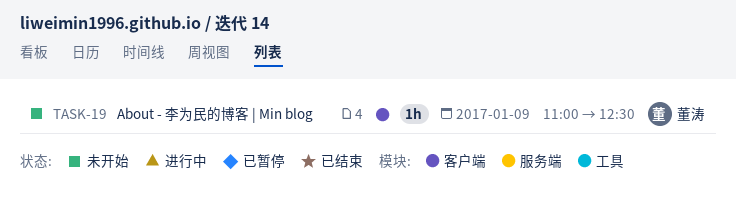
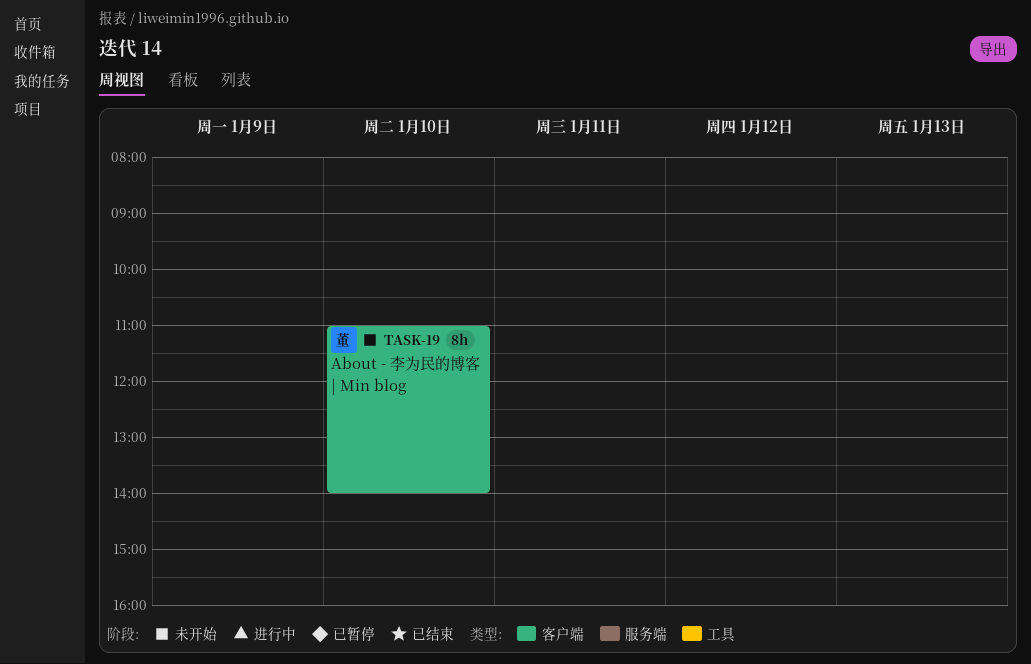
TASK-19, estimate: 1h -> 8h
TASK-19, day: Jan 9 -> Jan 10
TASK-19, ends: 12:30 -> 14:00

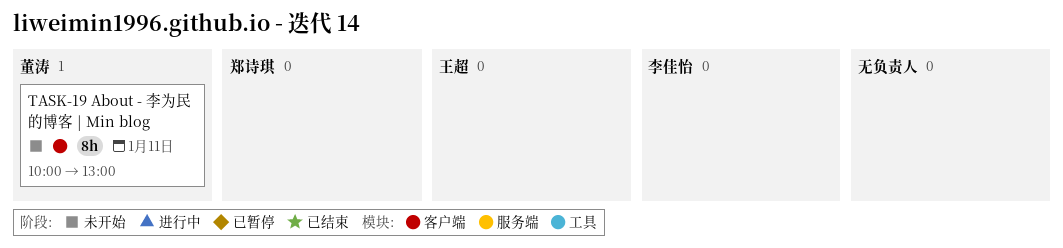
TASK-19, day: Jan 10 -> Jan 11
TASK-19, begins: 11:00 -> 10:00
TASK-19, ends: 14:00 -> 13:00

